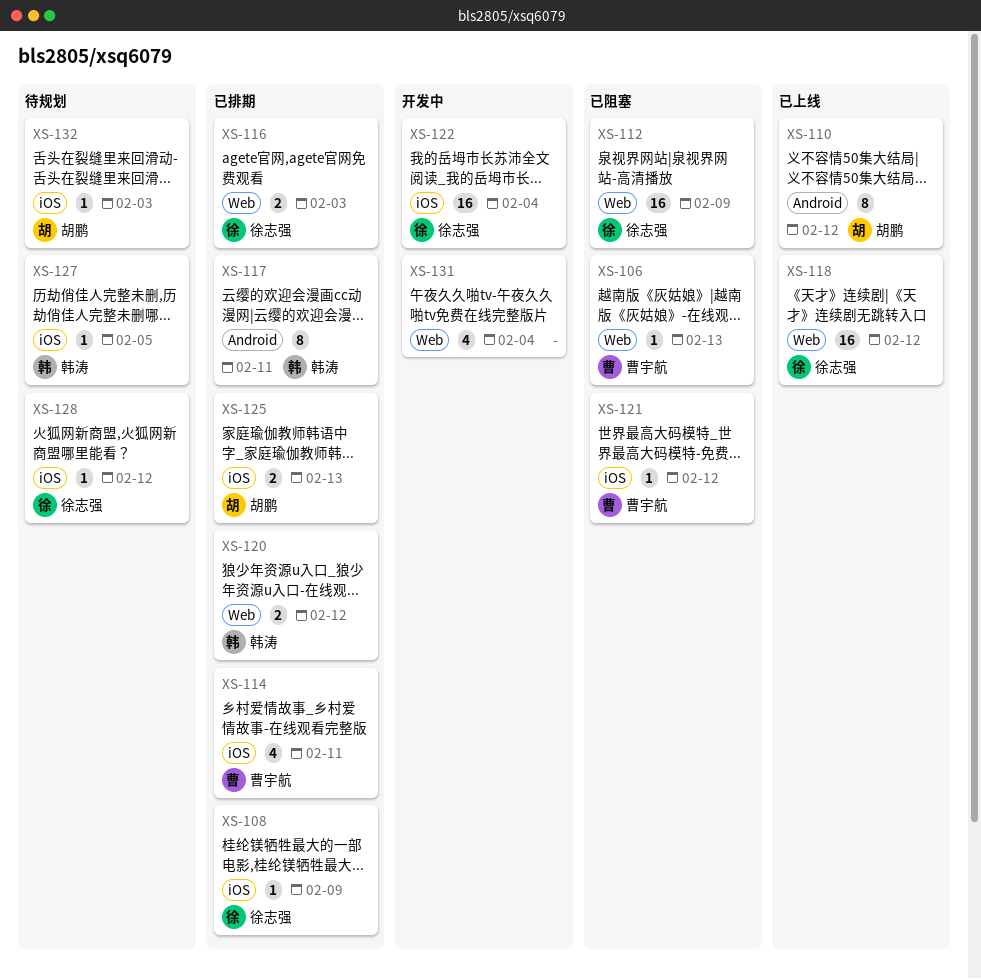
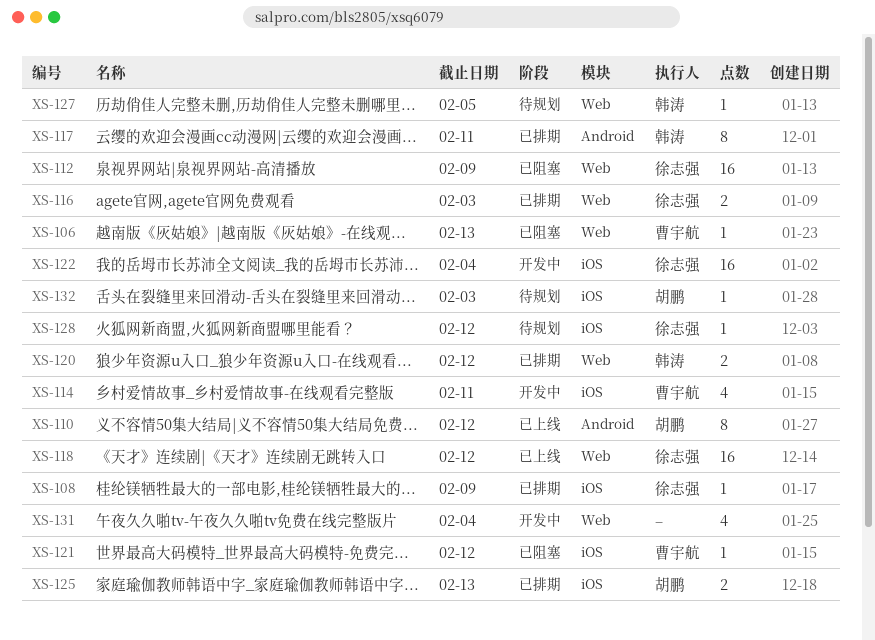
XS-114, status: 已排期 -> 开发中
XS-127, label: iOS -> Web

